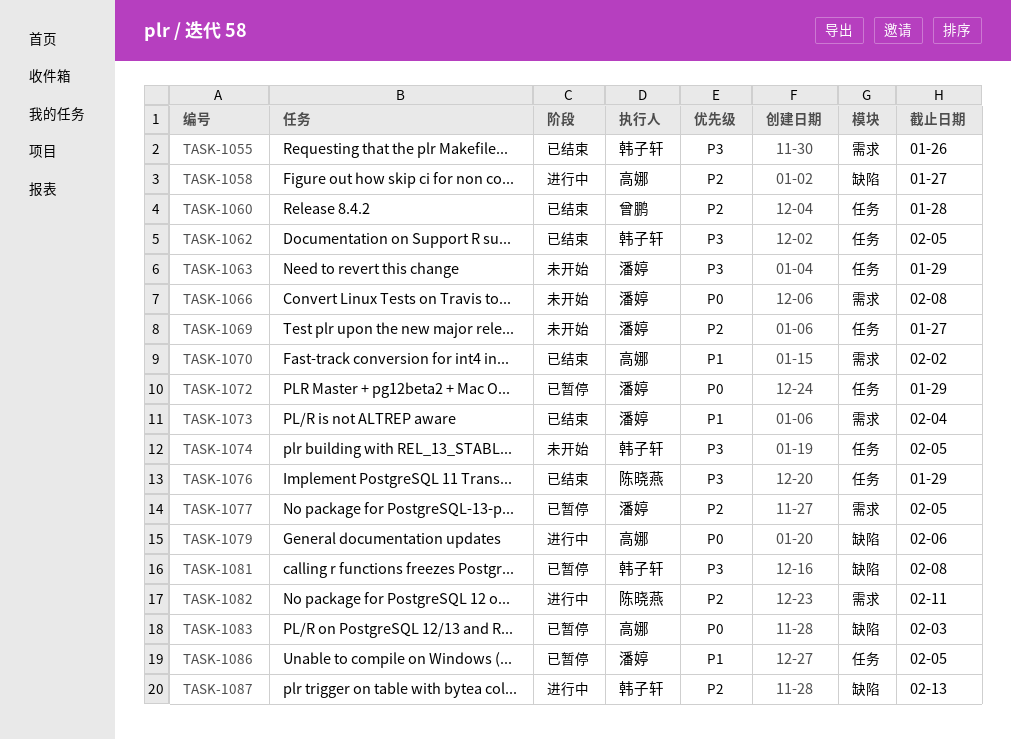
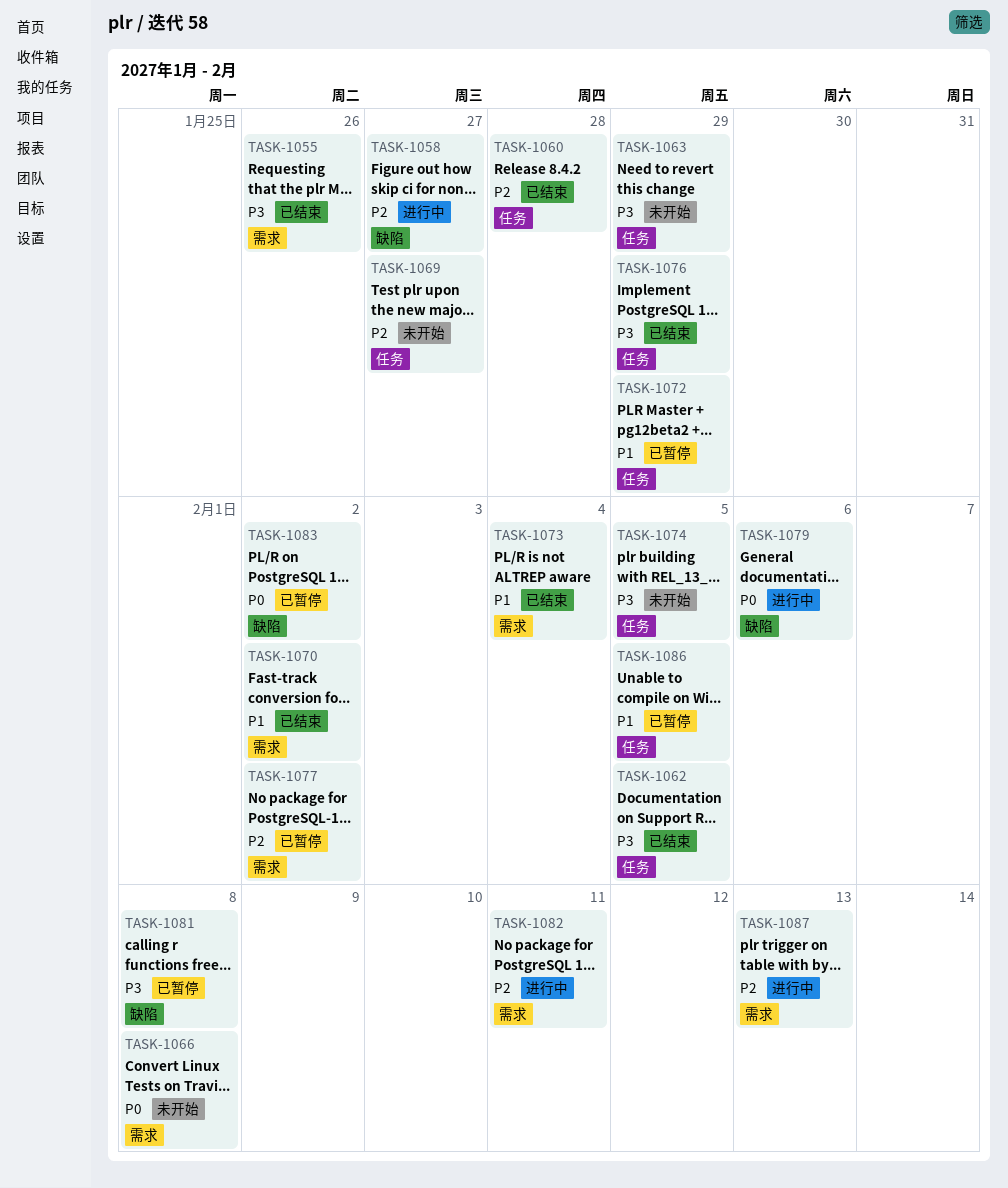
TASK-1072, priority: P0 -> P1
TASK-1077, due: Feb 5 -> Feb 2
TASK-1083, due: Feb 3 -> Feb 2
TASK-1087, label: 缺陷 -> 需求

